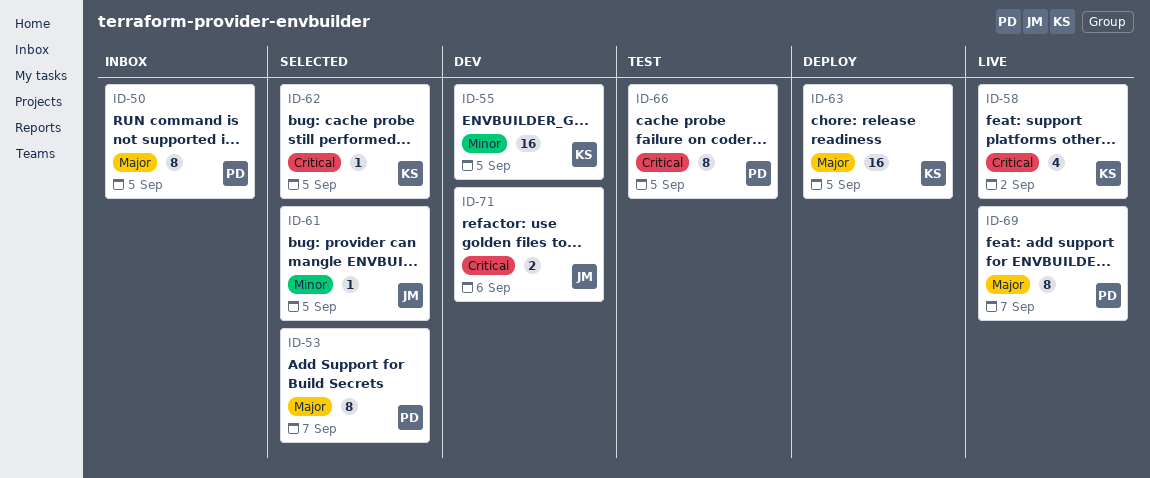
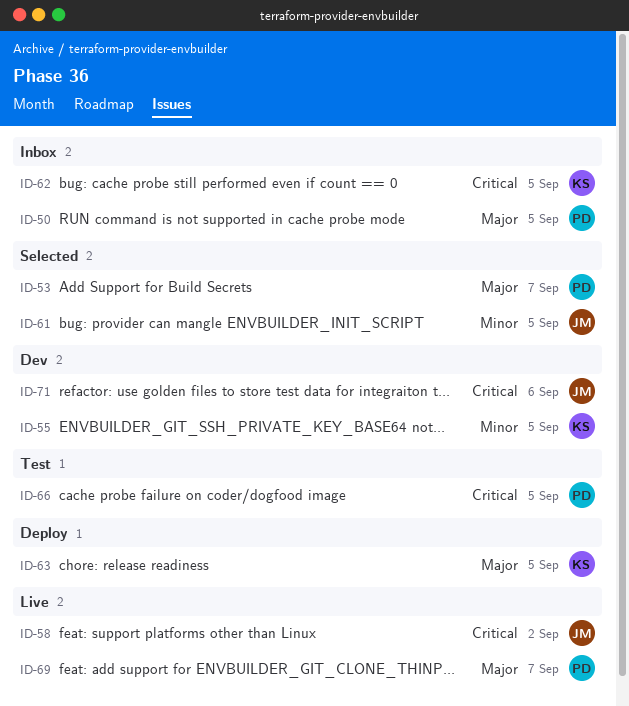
ID-58, owner: KS -> JM
ID-62, status: Selected -> Inbox

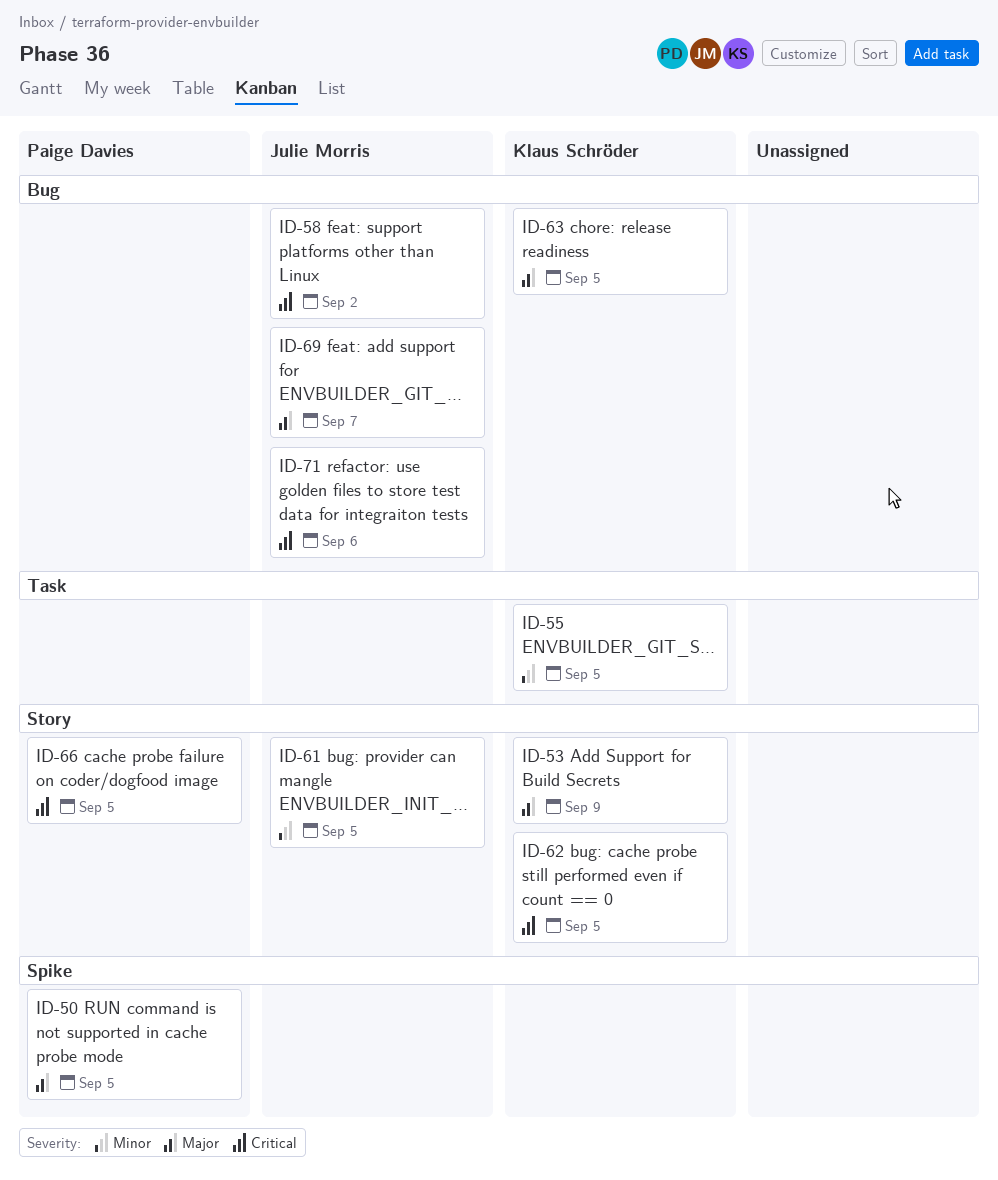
ID-53, owner: Paige Davies -> Klaus Schröder
ID-53, due: Sep 7 -> Sep 9
ID-69, owner: Paige Davies -> Julie Morris

